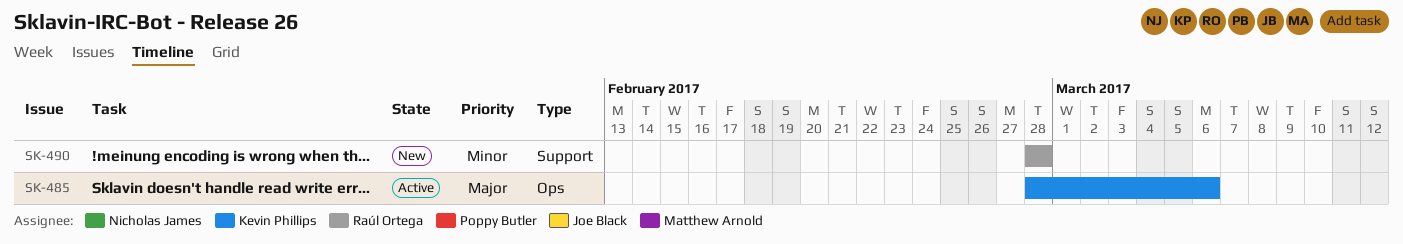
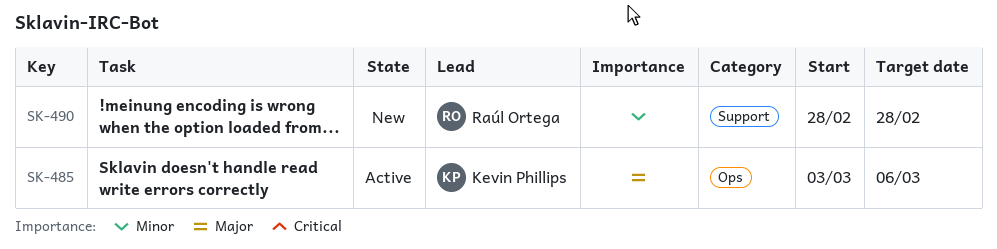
SK-485, start: Feb 28 -> Mar 3

